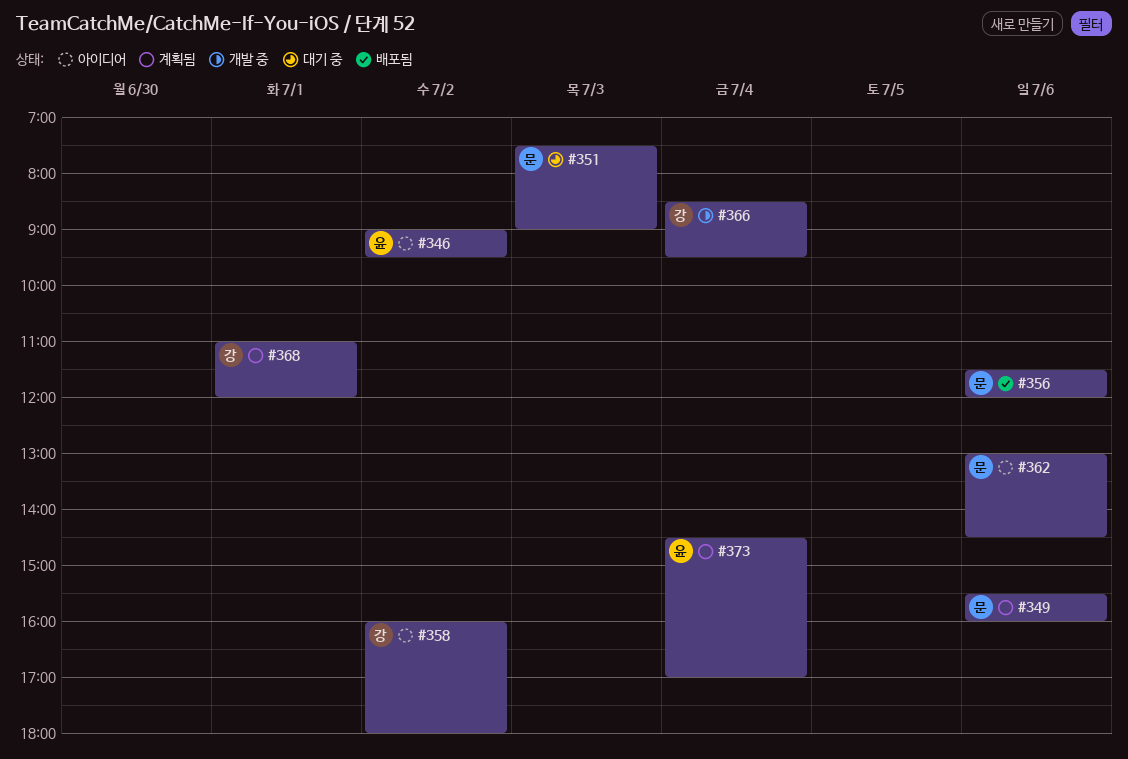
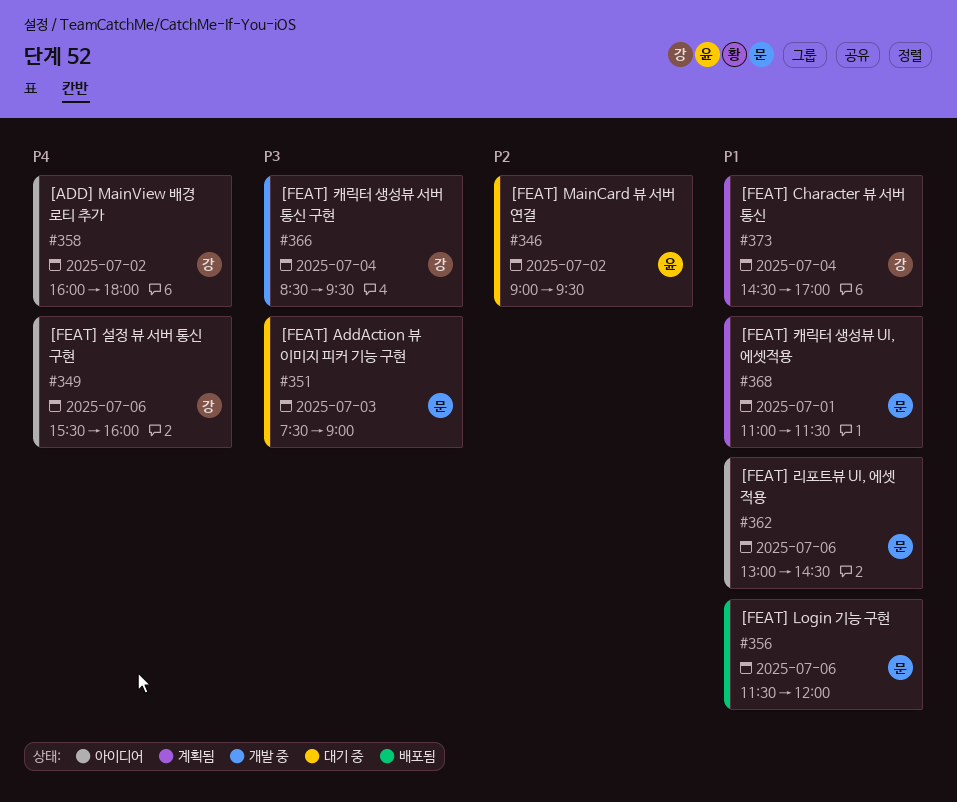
#346, status: 아이디어 -> 대기 중
#349, status: 계획됨 -> 아이디어
#349, owner: 문 -> 강
#368, owner: 강 -> 문
#368, ends: 12:00 -> 11:30
#373, owner: 윤 -> 강

